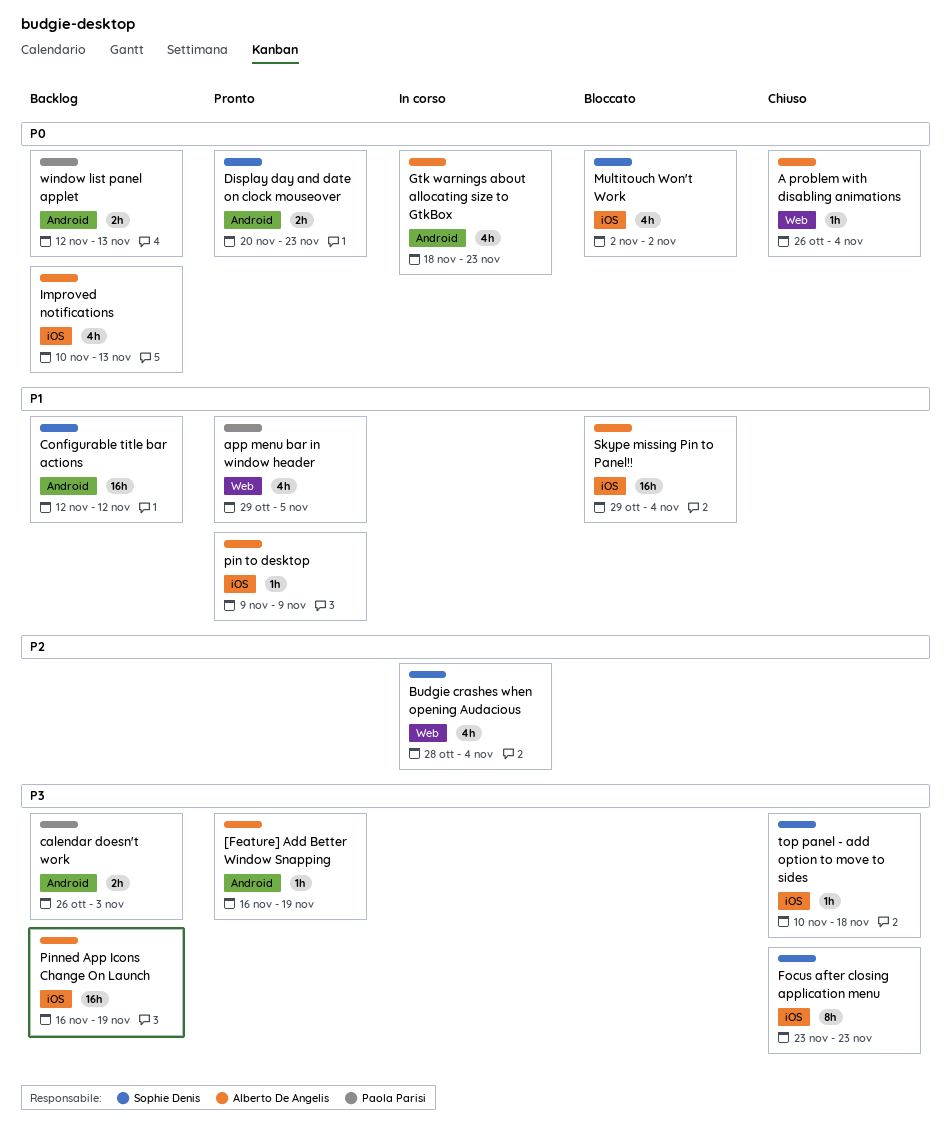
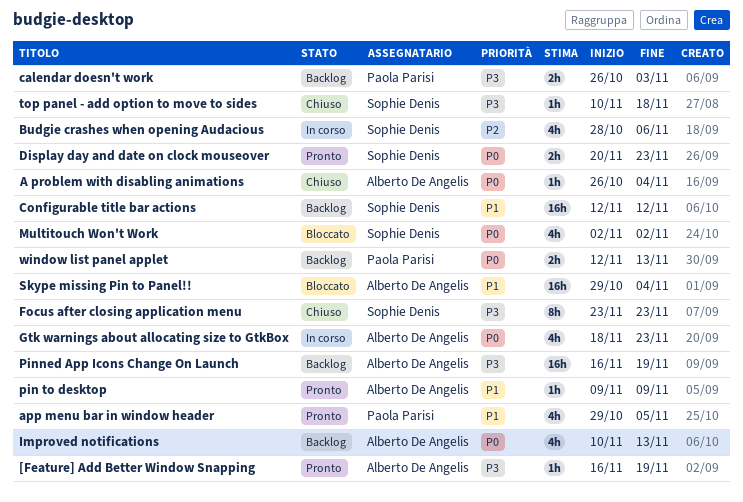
Budgie crashes when opening Audacious, due: Nov 4 -> Nov 6

